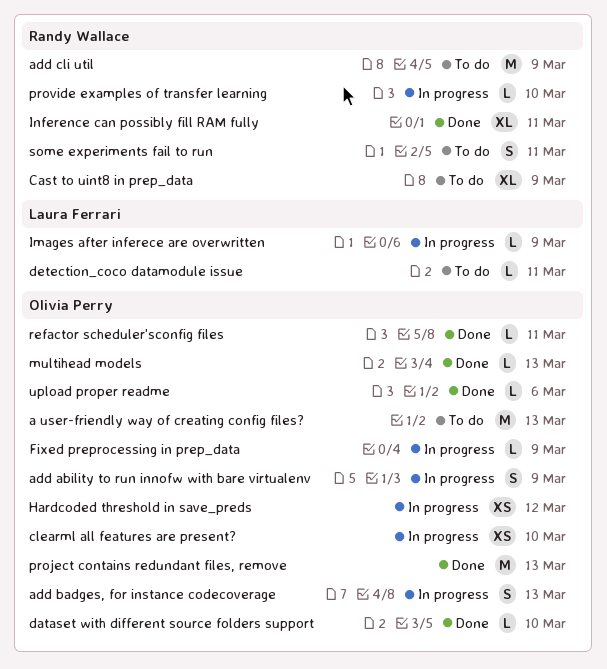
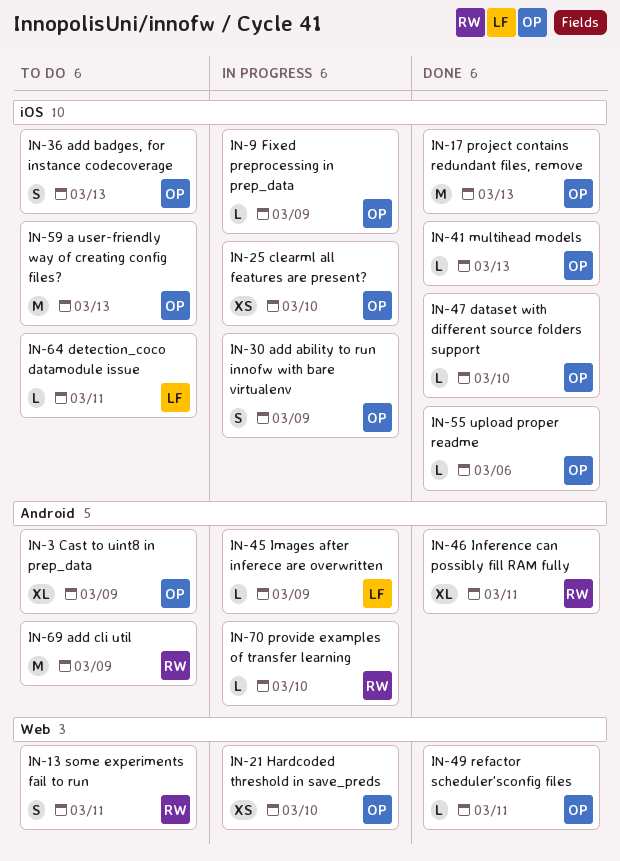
add badges, for instance codecoverage, status: In progress -> To do
Cast to uint8 in prep_data, owner: Randy Wallace -> Olivia Perry
Hardcoded threshold in save_preds, due: Mar 12 -> Mar 10

